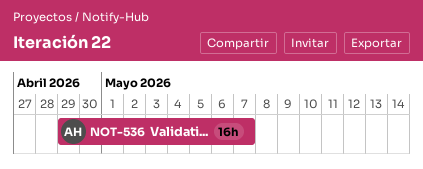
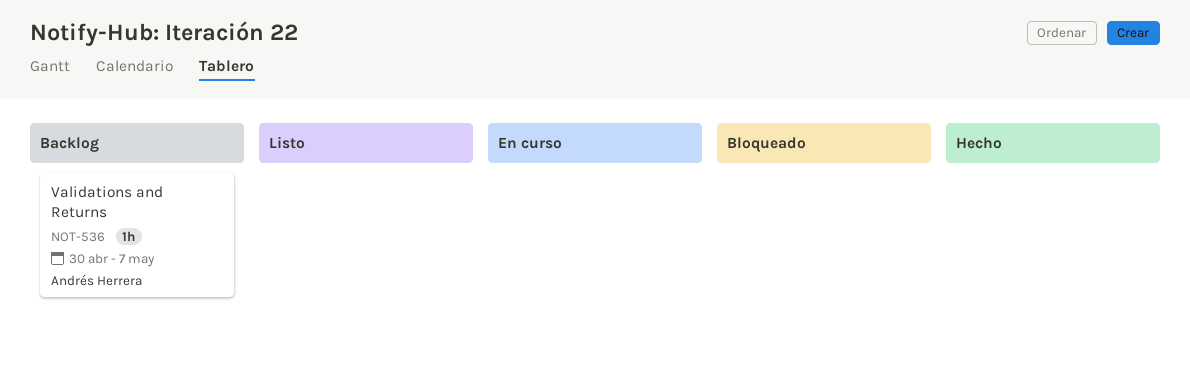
NOT-536, estimate: 16h -> 1h
NOT-536, start: Apr 29 -> Apr 30

